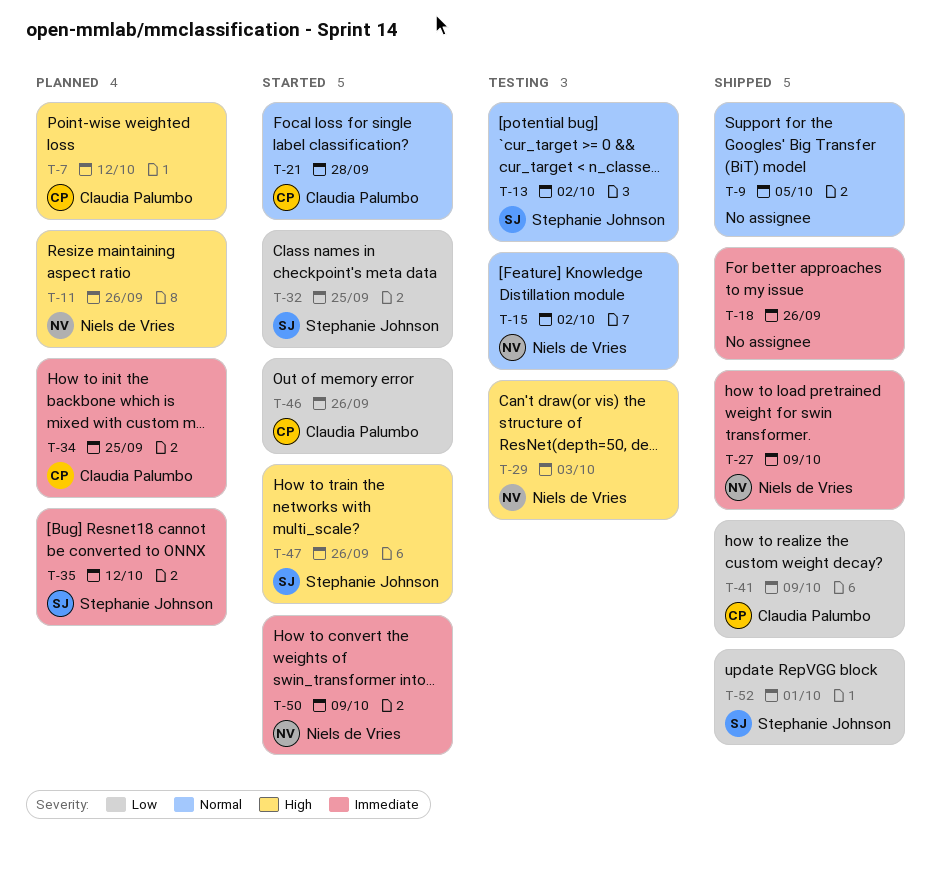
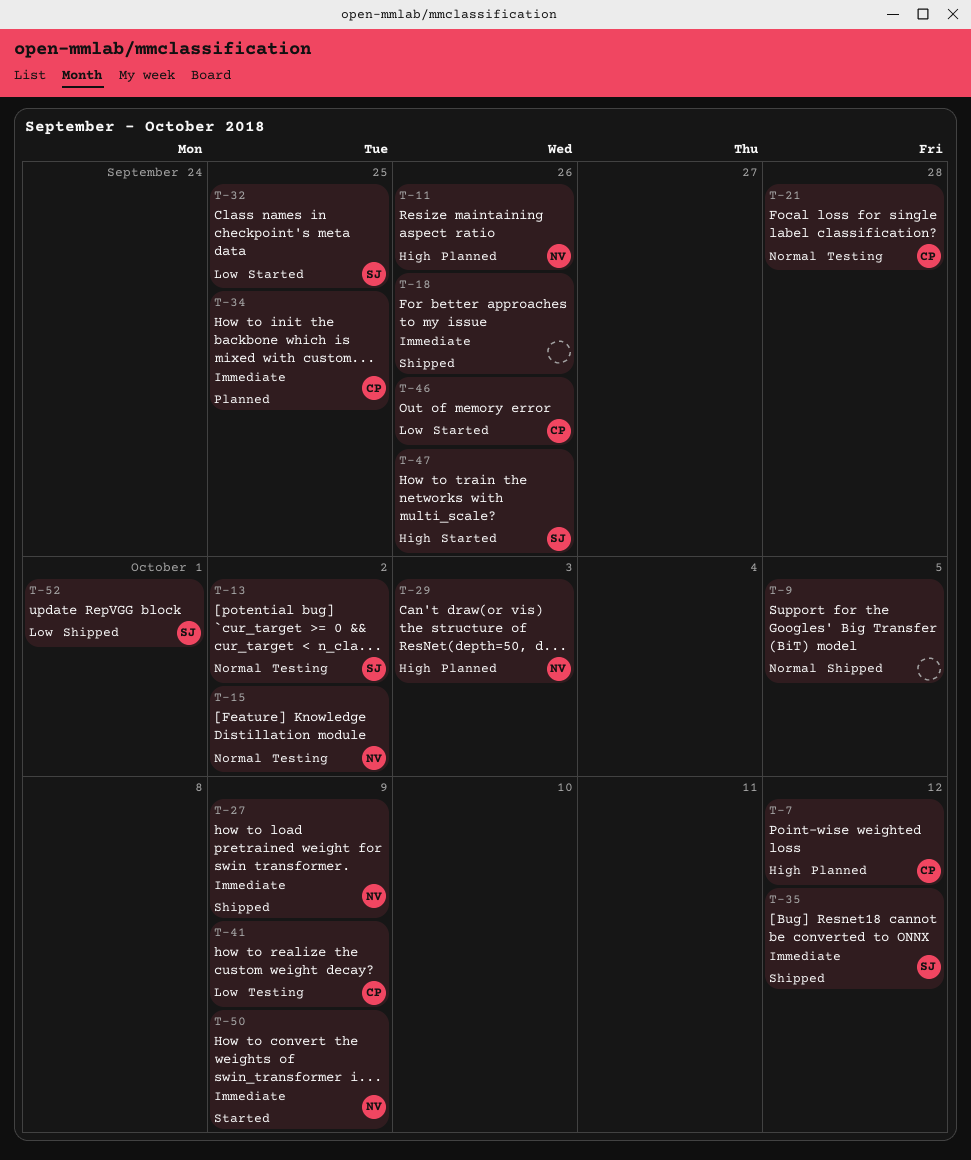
T-21, status: Started -> Testing
T-29, status: Testing -> Planned
T-35, status: Planned -> Shipped
T-41, status: Shipped -> Testing

